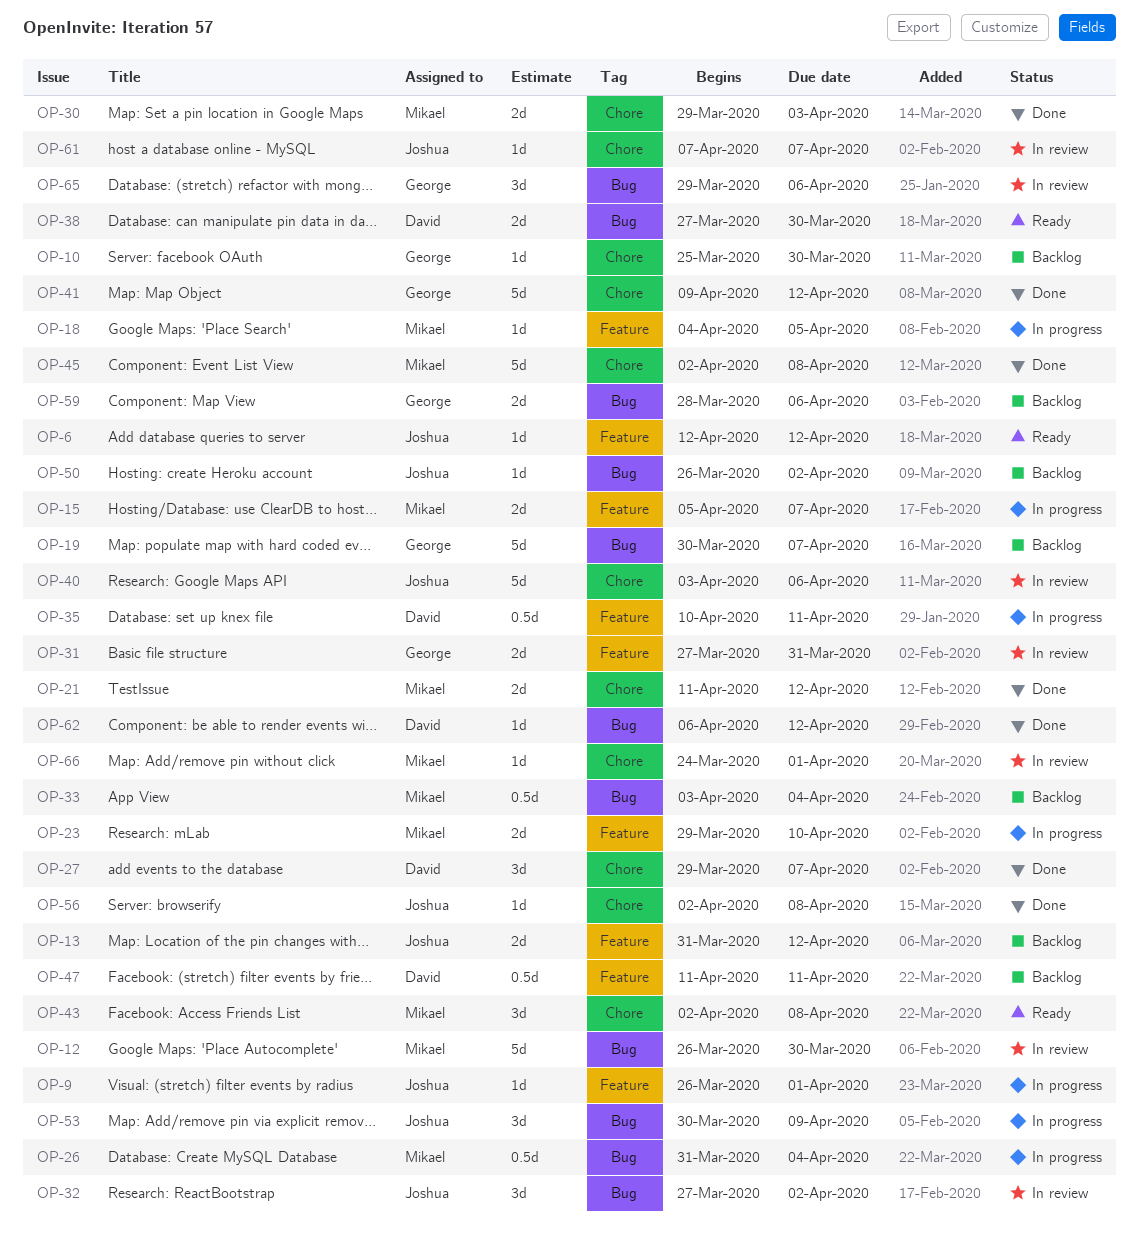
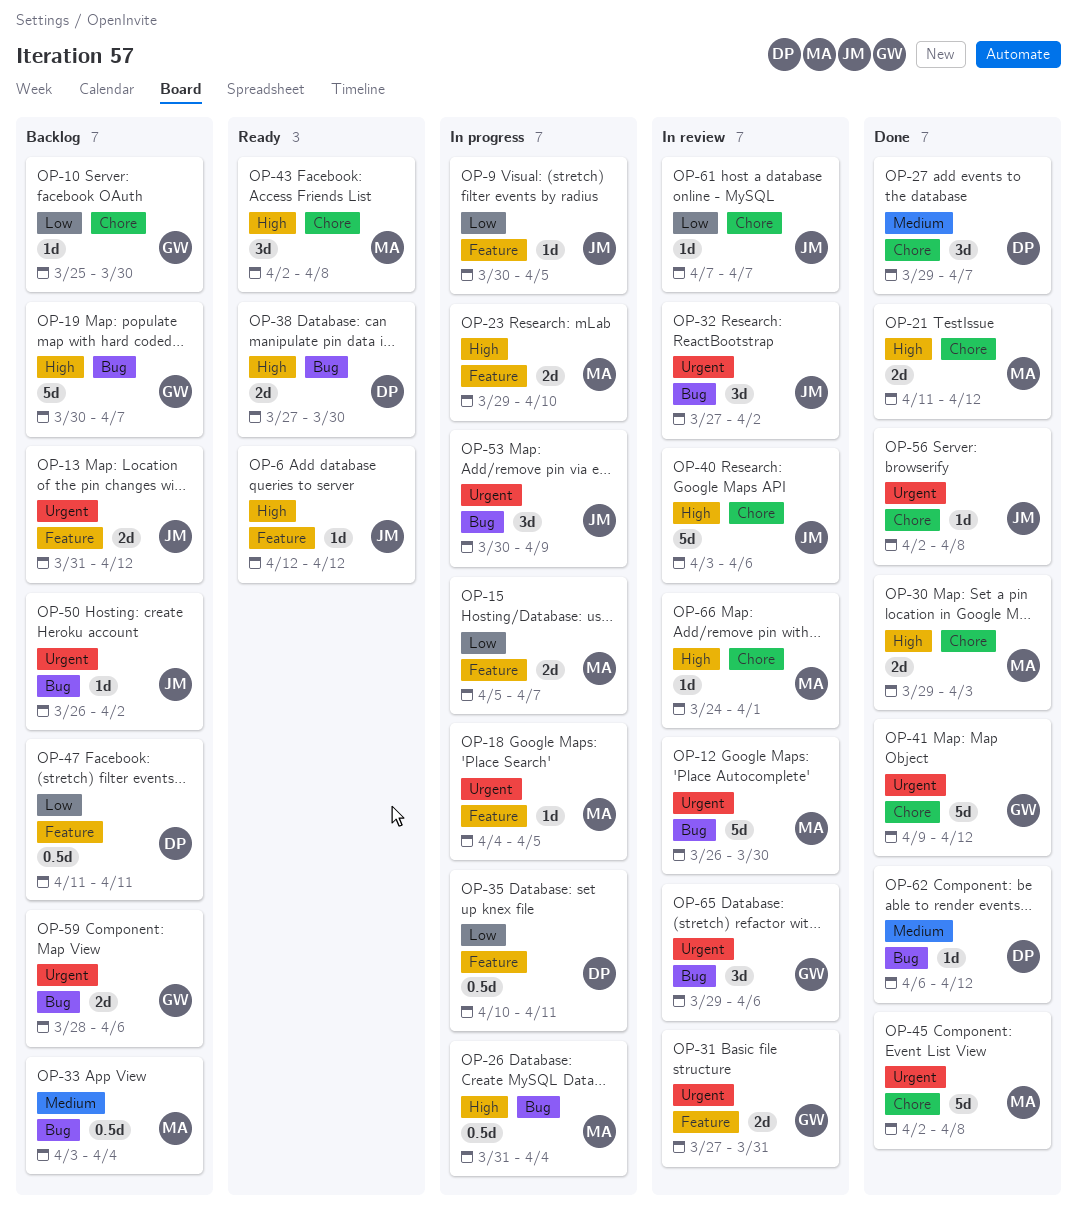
OP-9, start: Mar 26 -> Mar 30
OP-9, due: Apr 1 -> Apr 5

